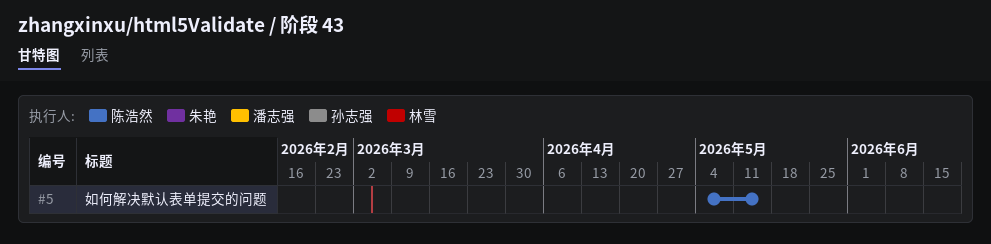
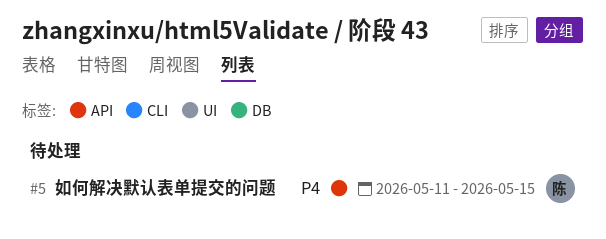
#5, start: May 4 -> May 11

